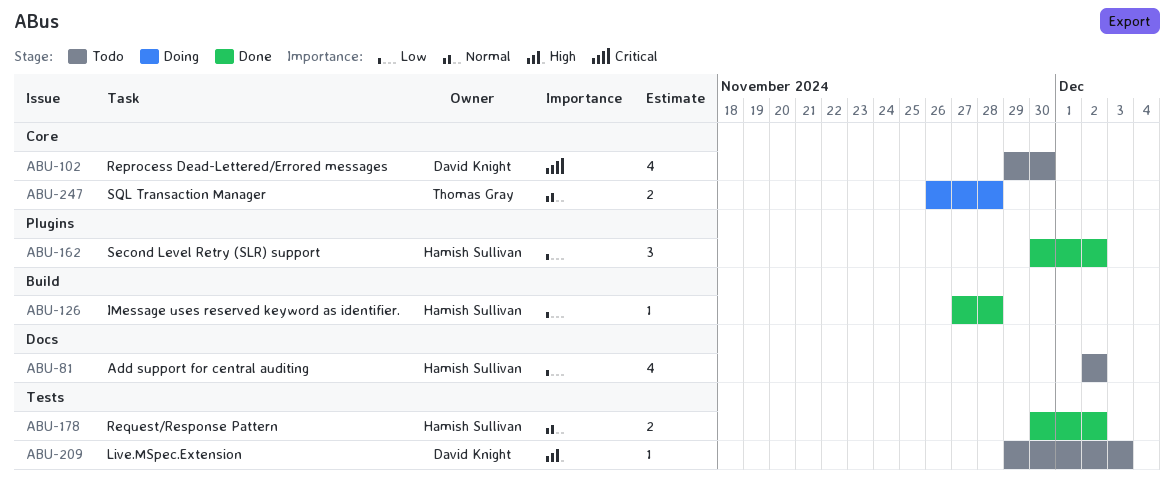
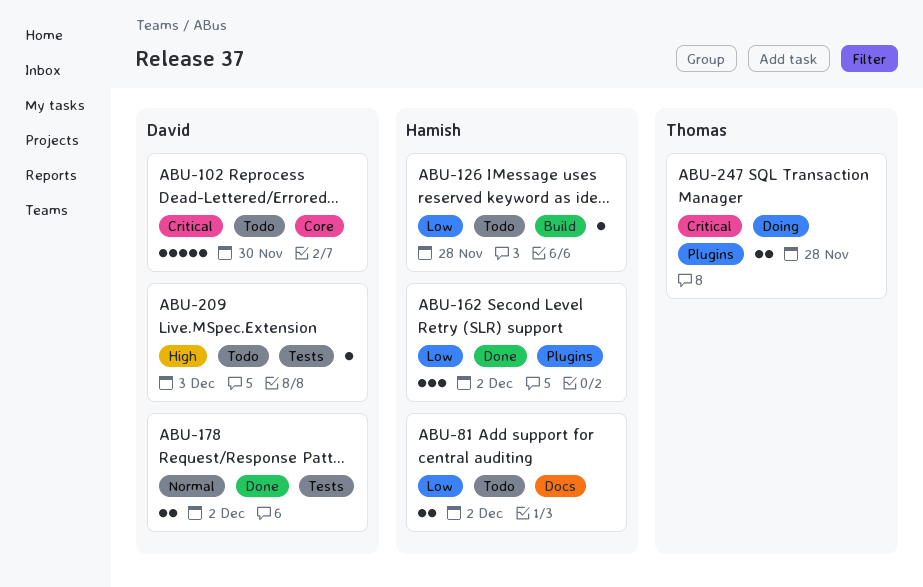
ABU-81, estimate: 4 -> 2
ABU-102, estimate: 4 -> 5
ABU-126, status: Done -> Todo
ABU-178, owner: Hamish Sullivan -> David Knight
ABU-247, priority: Normal -> Critical
ABU-247, label: Core -> Plugins

